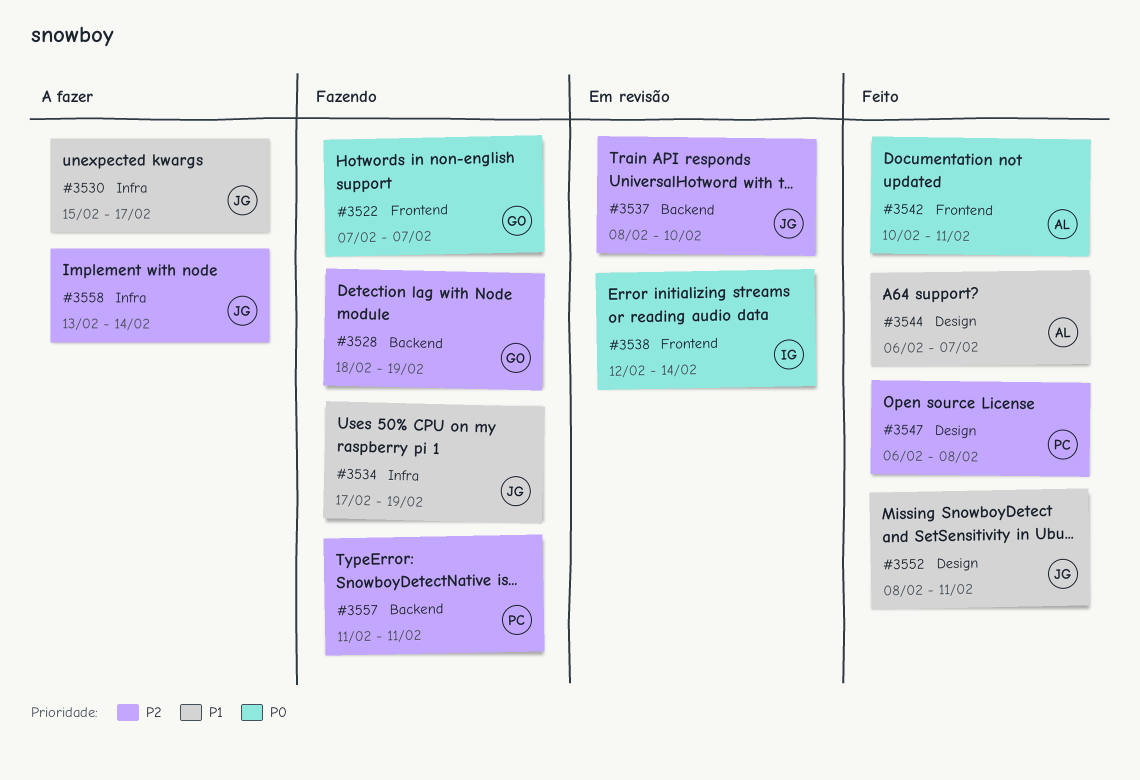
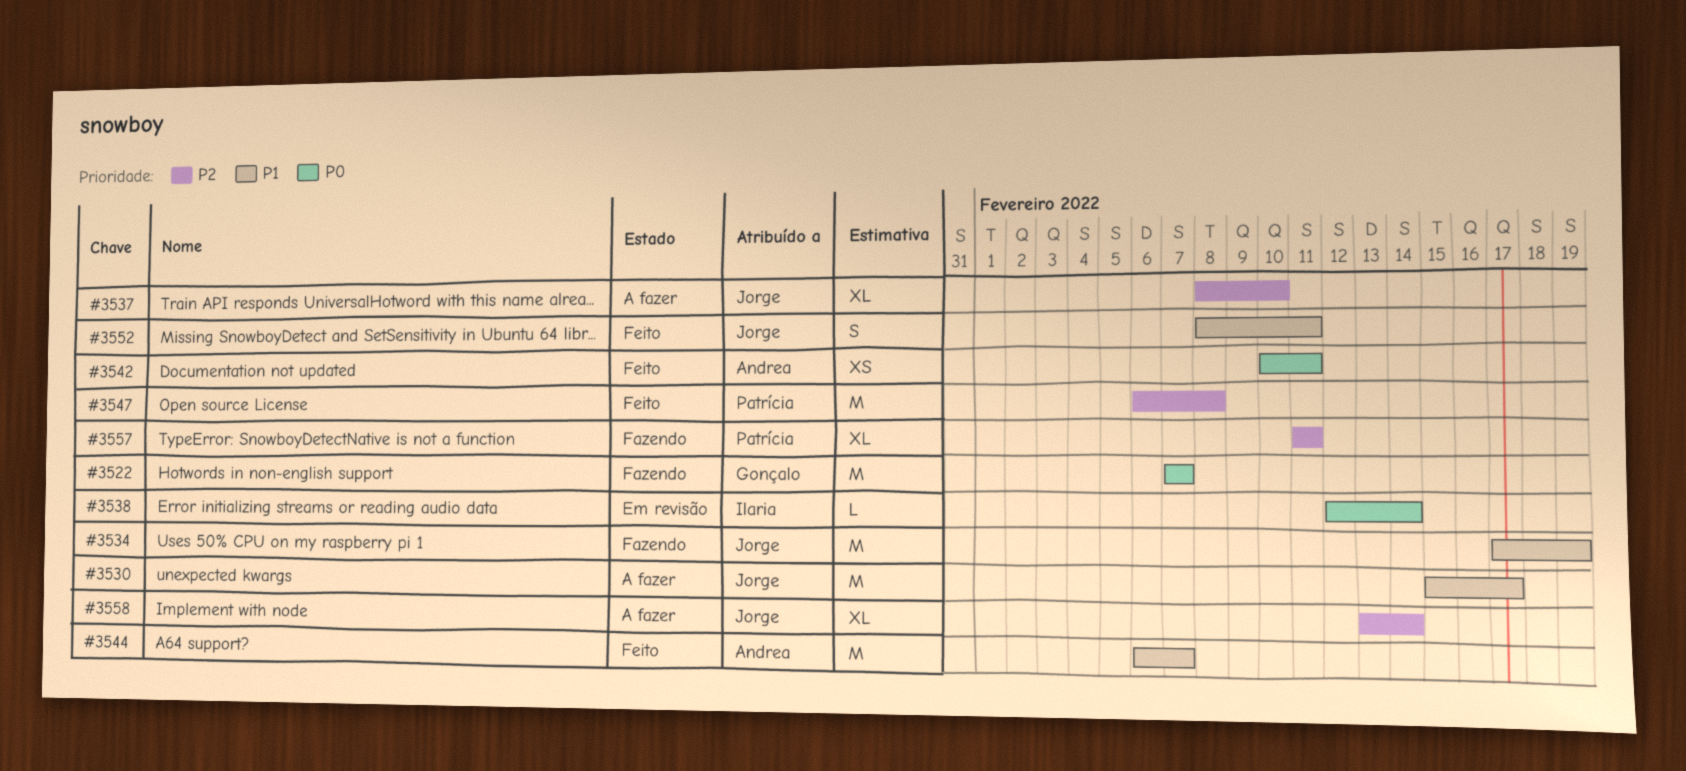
#3528: present -> none
#3537, status: Em revisão -> A fazer

